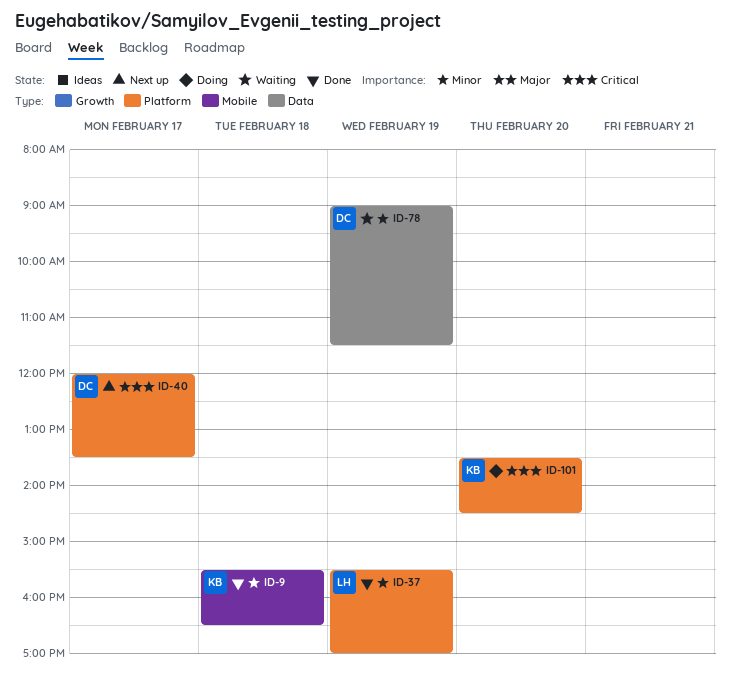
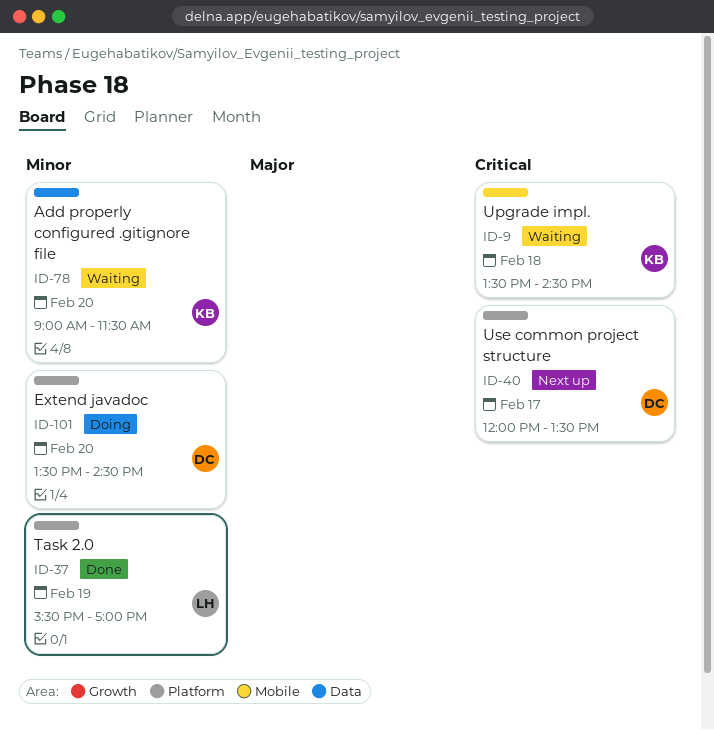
ID-9, status: Done -> Waiting
ID-9, priority: Minor -> Critical
ID-9, begins: 15:30 -> 13:30
ID-9, ends: 16:30 -> 14:30
ID-78, owner: DC -> KB
ID-78, day: Feb 19 -> Feb 20
ID-101, owner: KB -> DC
ID-101, priority: Critical -> Minor

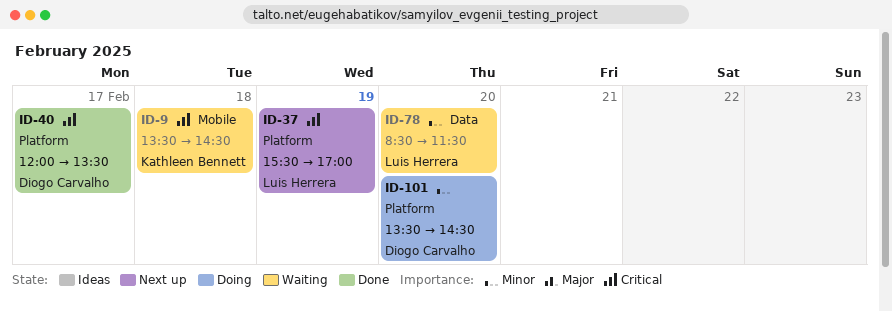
ID-37, status: Done -> Next up
ID-37, priority: Minor -> Critical
ID-40, status: Next up -> Done
ID-78, owner: Kathleen Bennett -> Luis Herrera
ID-78, begins: 09:00 -> 08:30

